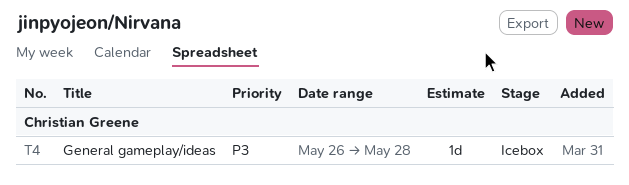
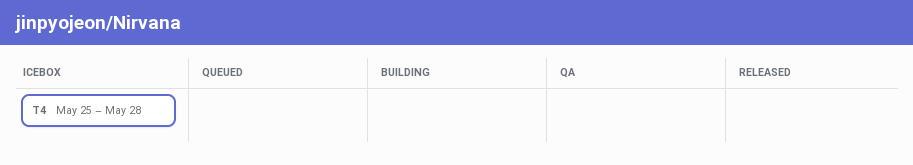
T4, start: May 26 -> May 25

